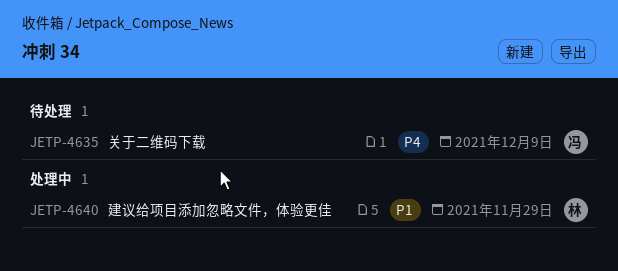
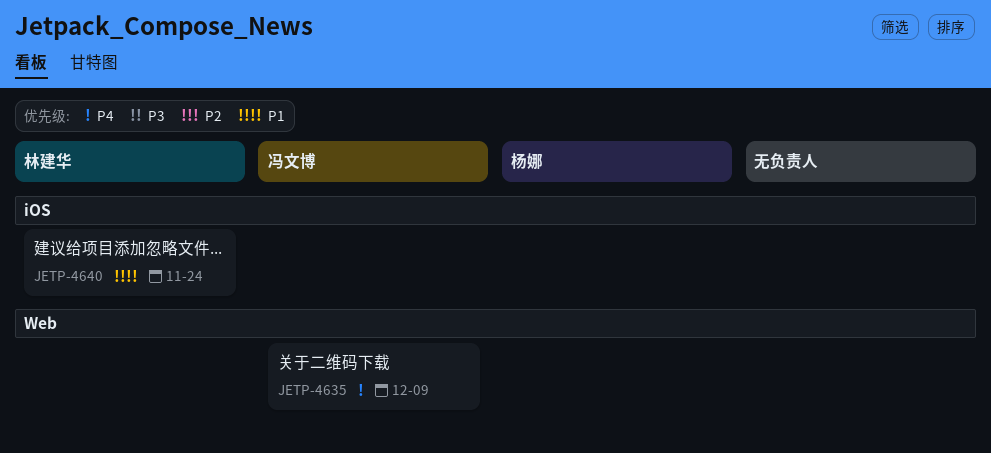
JETP-4640, due: Nov 29 -> Nov 24

